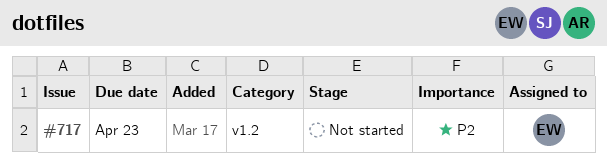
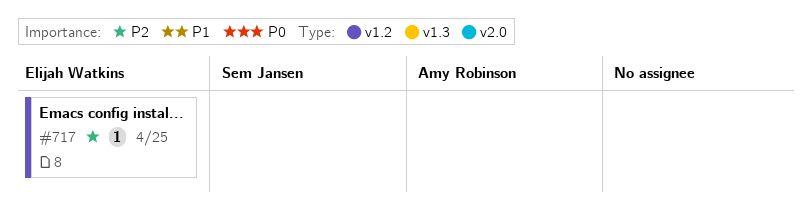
#717, due: Apr 23 -> Apr 25

